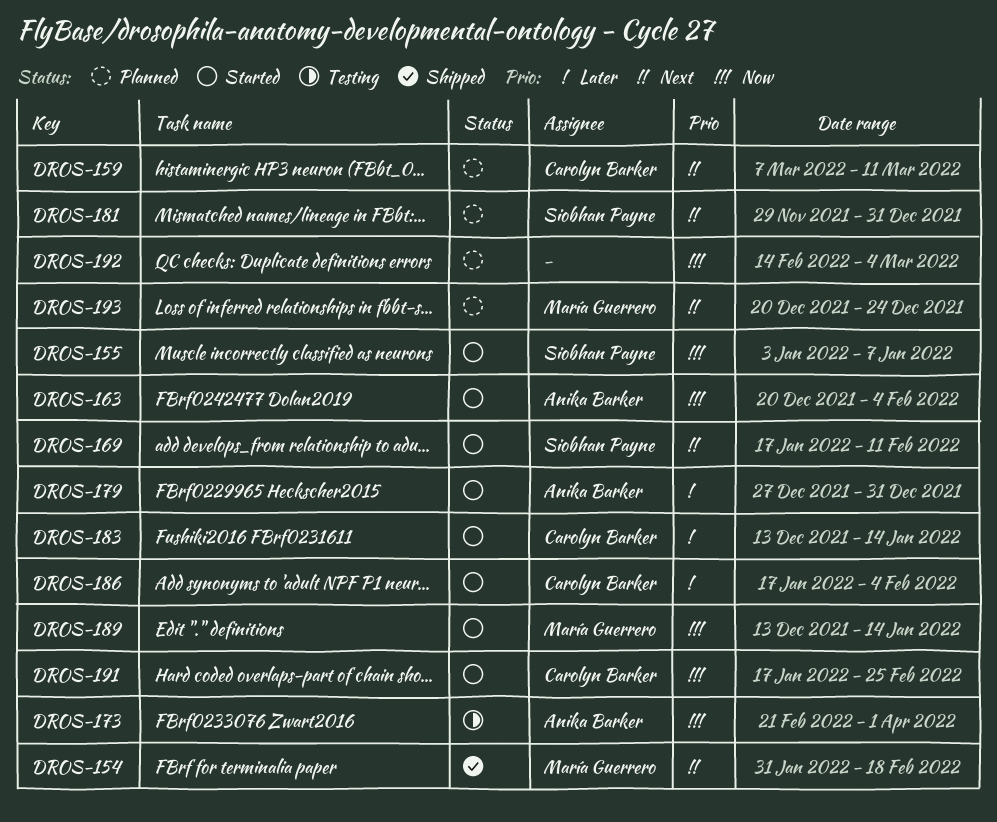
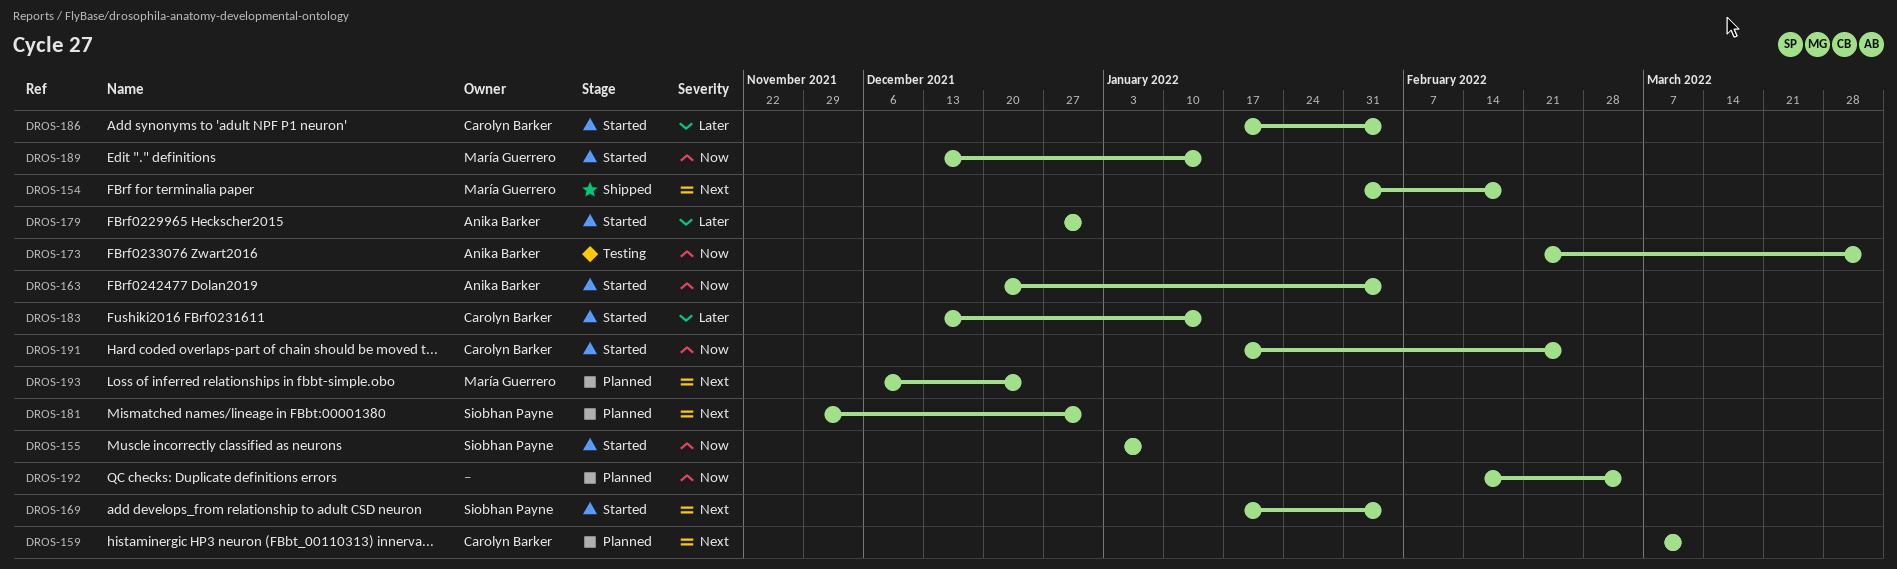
DROS-169, due: Feb 11 -> Feb 4
DROS-193, start: Dec 20 -> Dec 6

